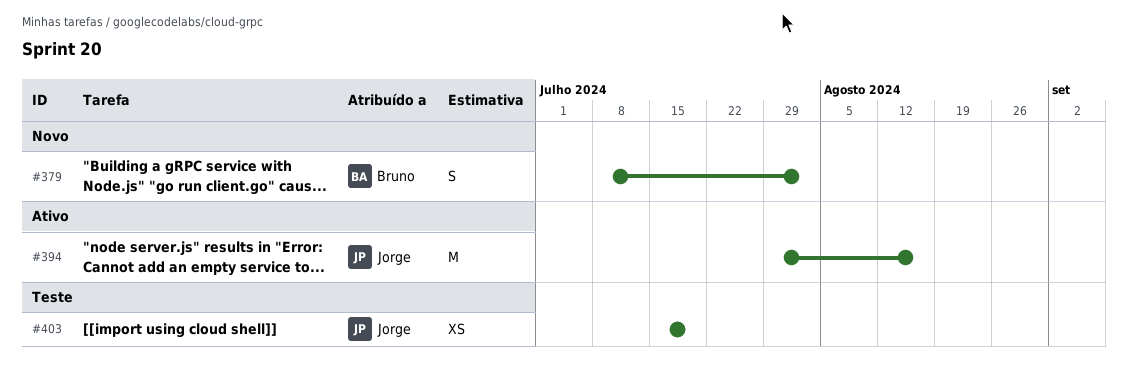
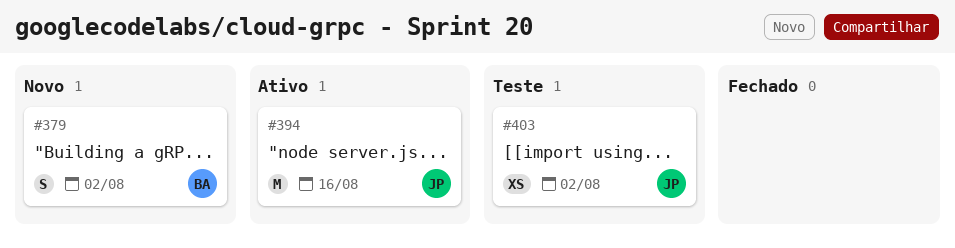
#403, due: Jul 19 -> Aug 2

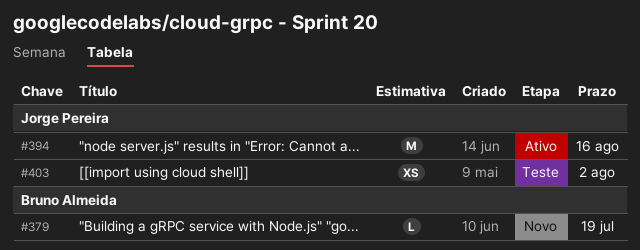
#379, estimate: S -> L
#379, due: Aug 2 -> Jul 19

